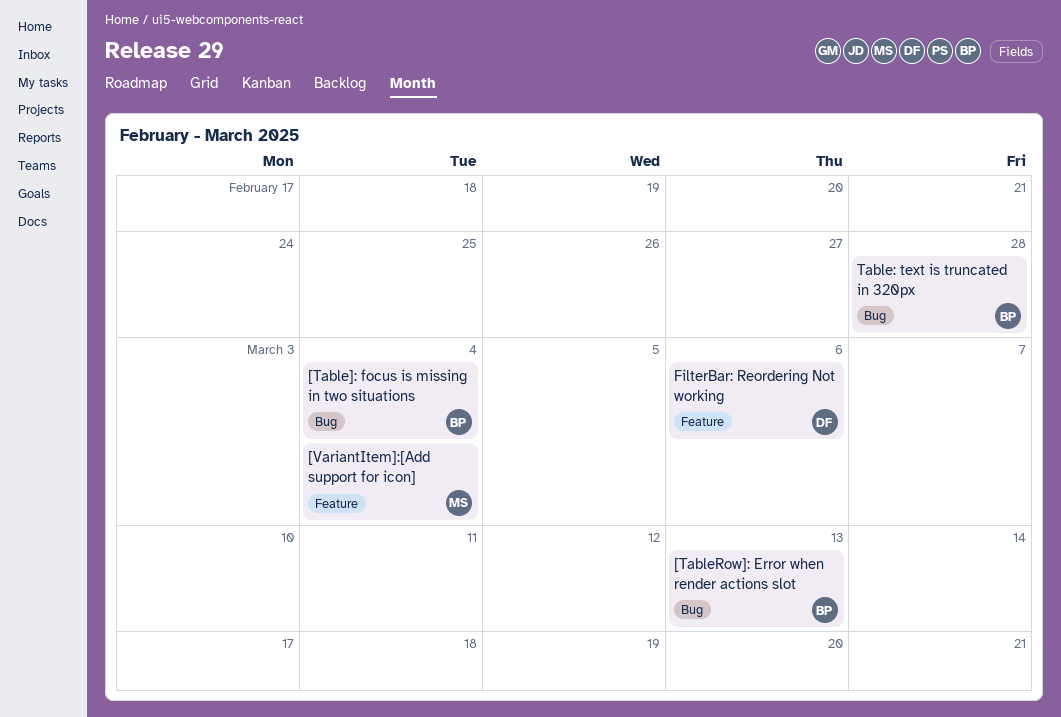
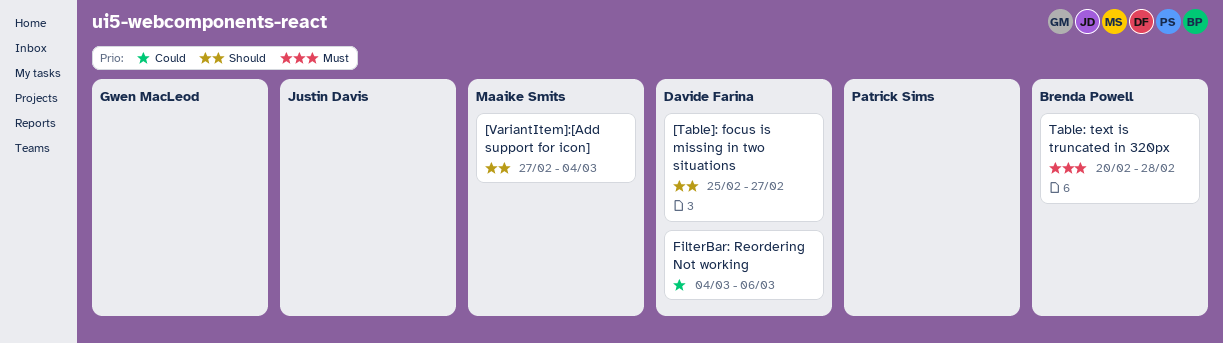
[Table]: focus is missing in two situations, owner: Brenda Powell -> Davide Farina
[Table]: focus is missing in two situations, due: Mar 4 -> Feb 27
[TableRow]: Error when render actions slot: present -> none

